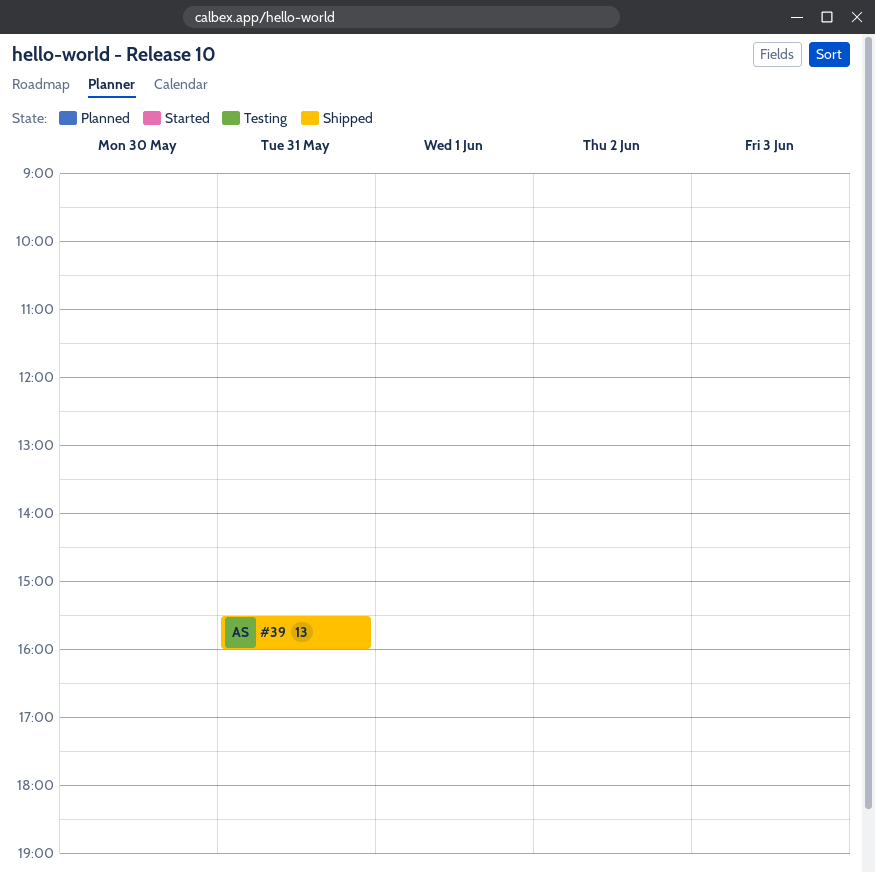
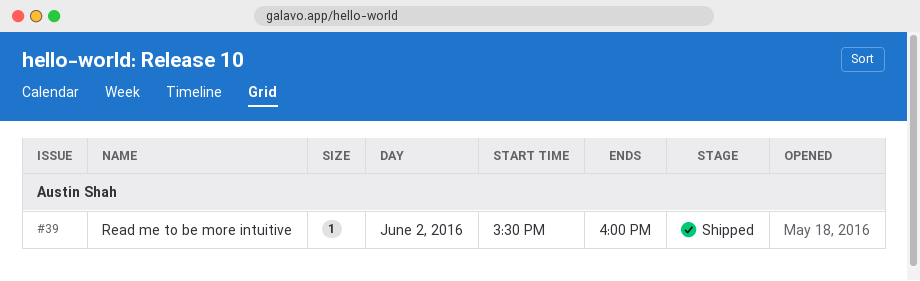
#39, estimate: 13 -> 1
#39, day: May 31 -> Jun 2

